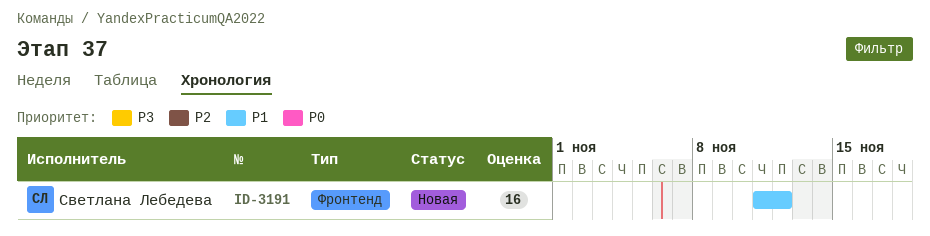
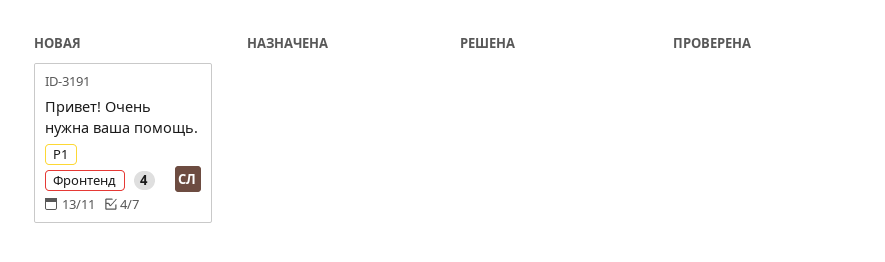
ID-3191, estimate: 16 -> 4
ID-3191, due: Nov 12 -> Nov 13

